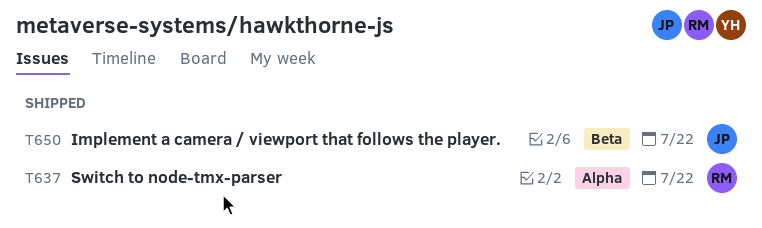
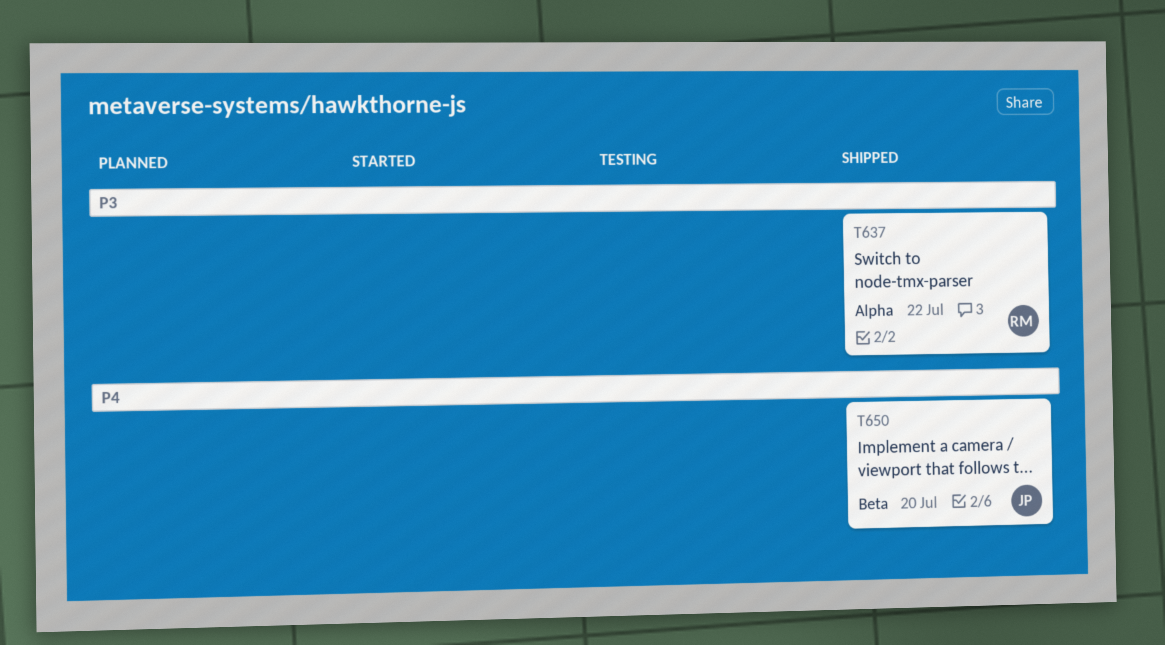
T650, due: Jul 22 -> Jul 20

